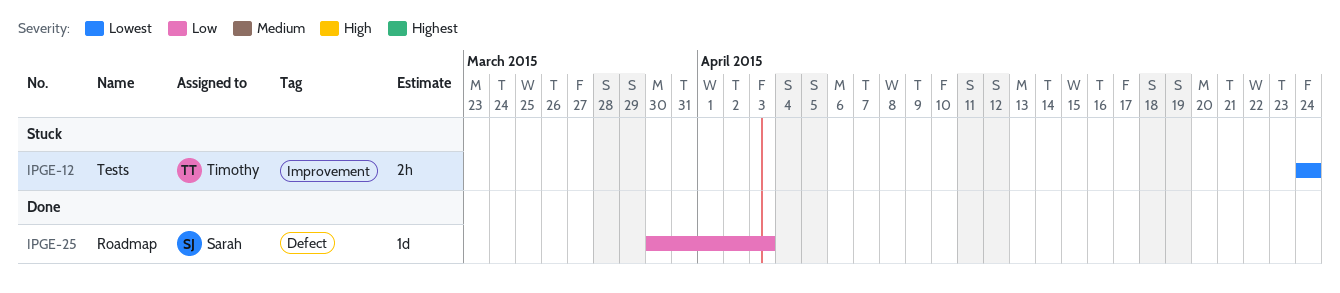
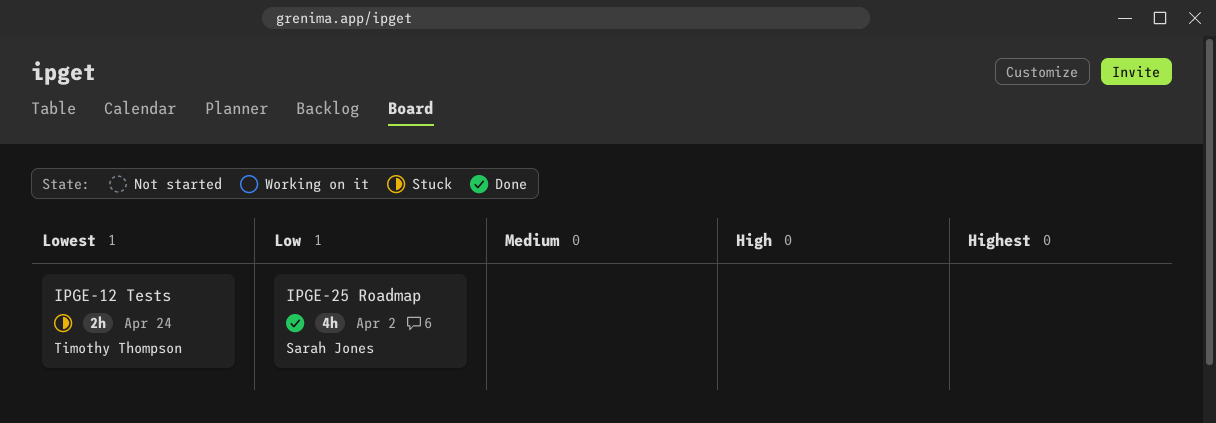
IPGE-25, estimate: 1d -> 4h
IPGE-25, due: Apr 3 -> Apr 2

